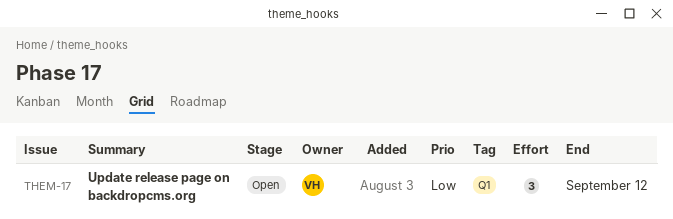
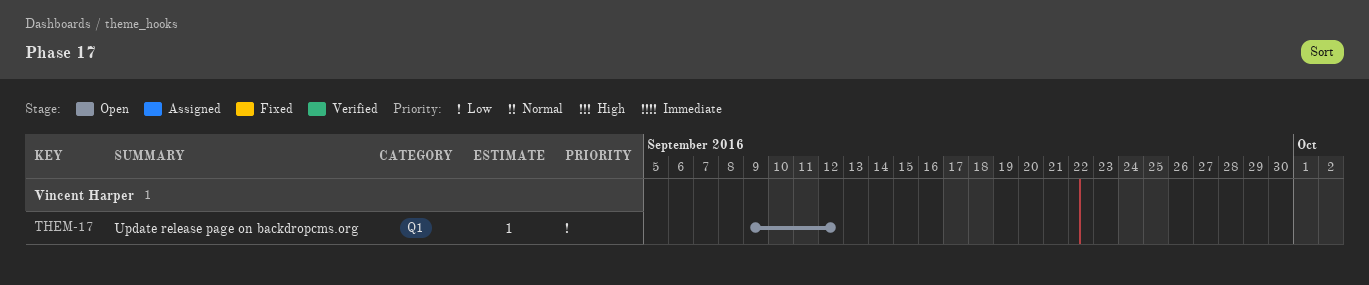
THEM-17, estimate: 3 -> 1

